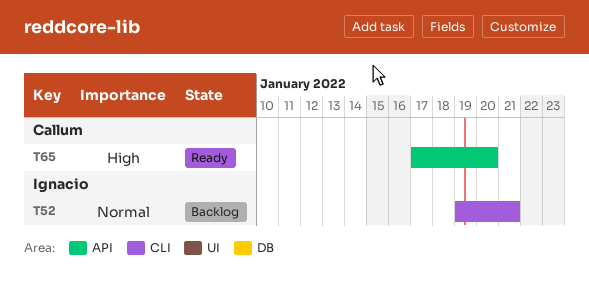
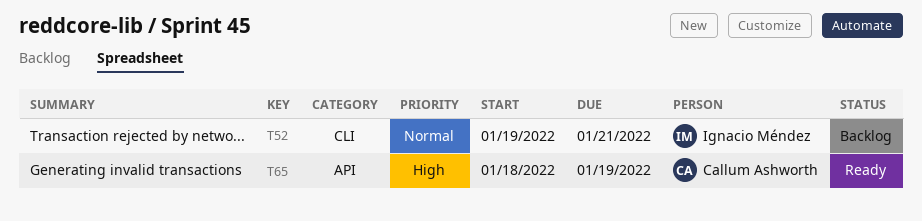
T65, start: Jan 17 -> Jan 18
T65, due: Jan 20 -> Jan 19

